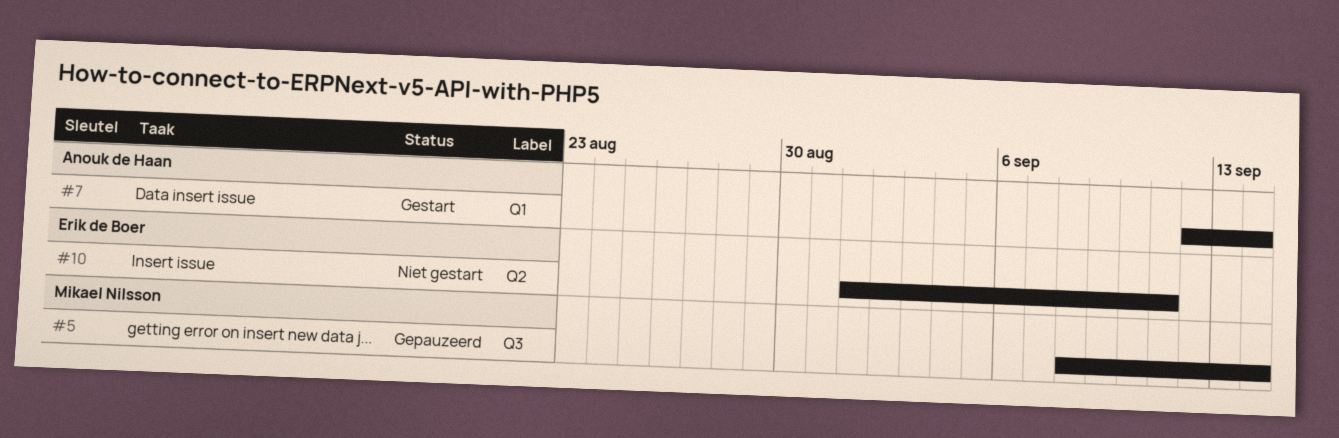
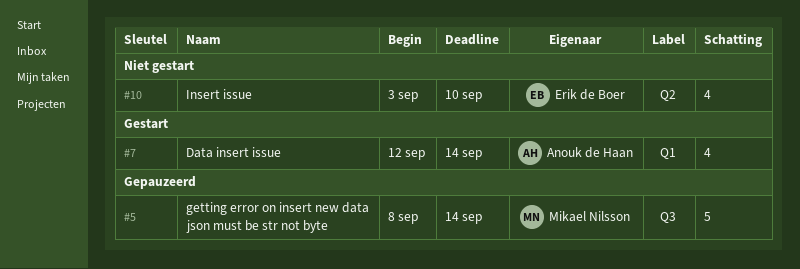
#10, start: Sep 1 -> Sep 3
#10, due: Sep 11 -> Sep 10

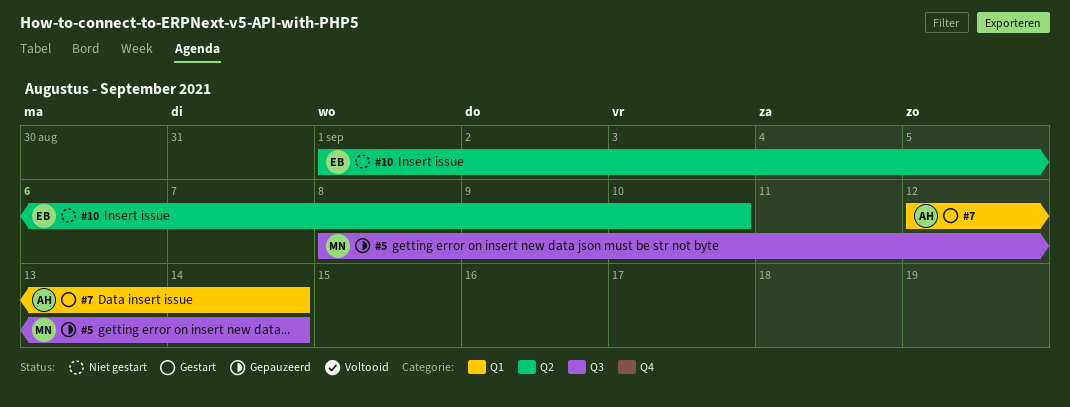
#10, start: Sep 3 -> Sep 1

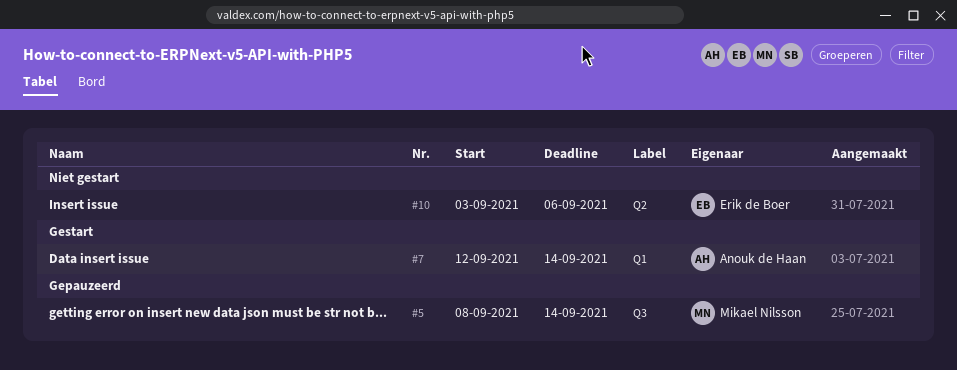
#10, start: Sep 1 -> Sep 3
#10, due: Sep 10 -> Sep 6

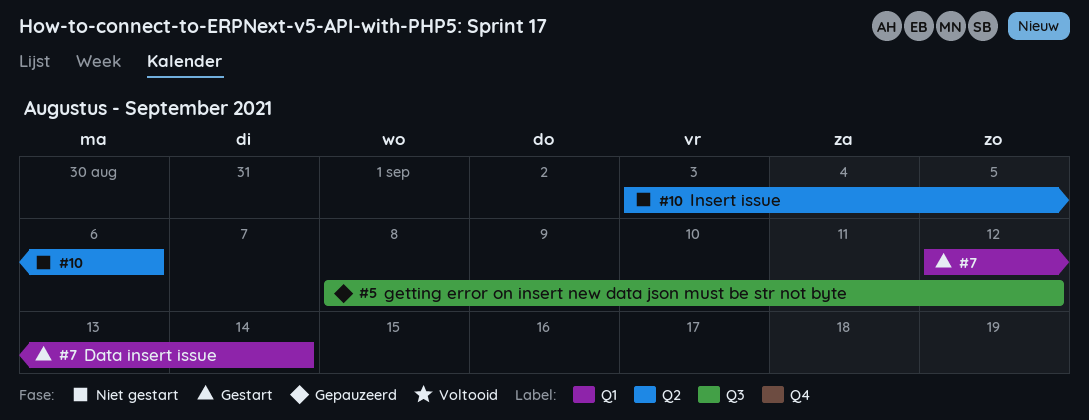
#5, due: Sep 14 -> Sep 12

